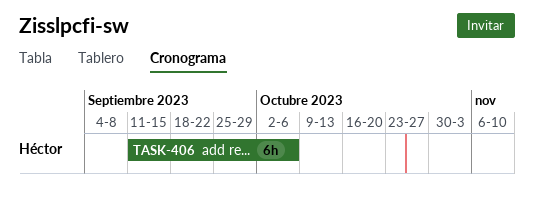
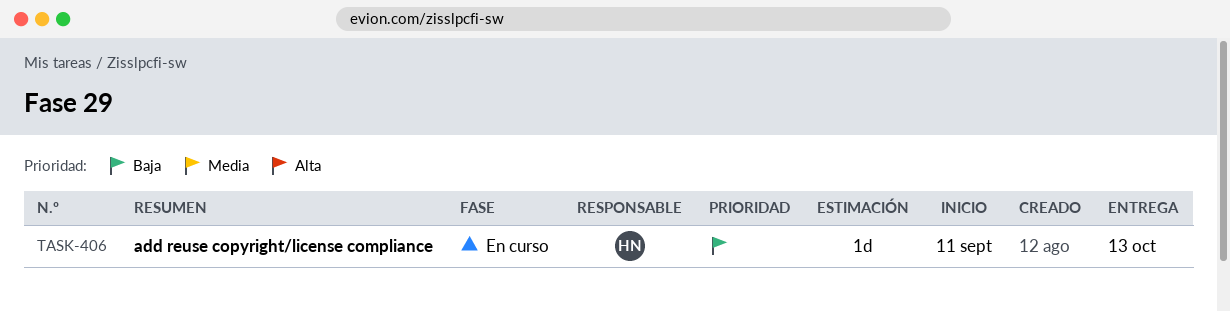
TASK-406, estimate: 6h -> 1d
TASK-406, due: Oct 6 -> Oct 13

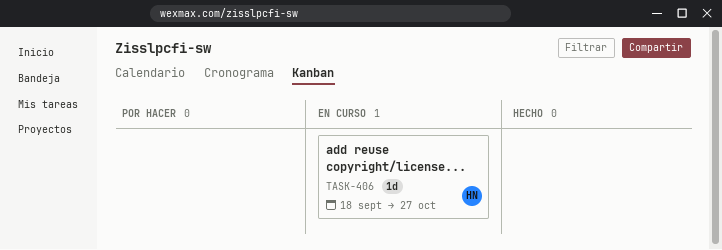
TASK-406, start: Sep 11 -> Sep 18
TASK-406, due: Oct 13 -> Oct 27

